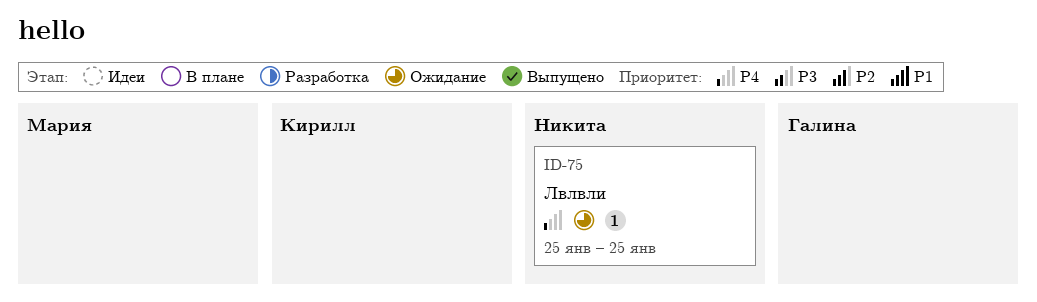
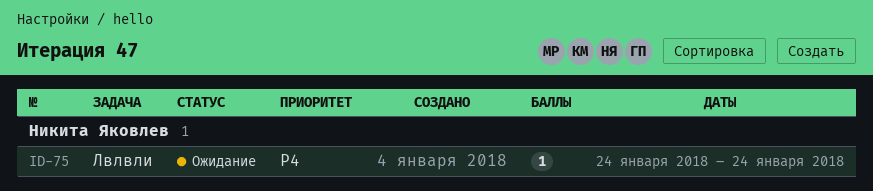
ID-75, start: Jan 25 -> Jan 24
ID-75, due: Jan 25 -> Jan 24

